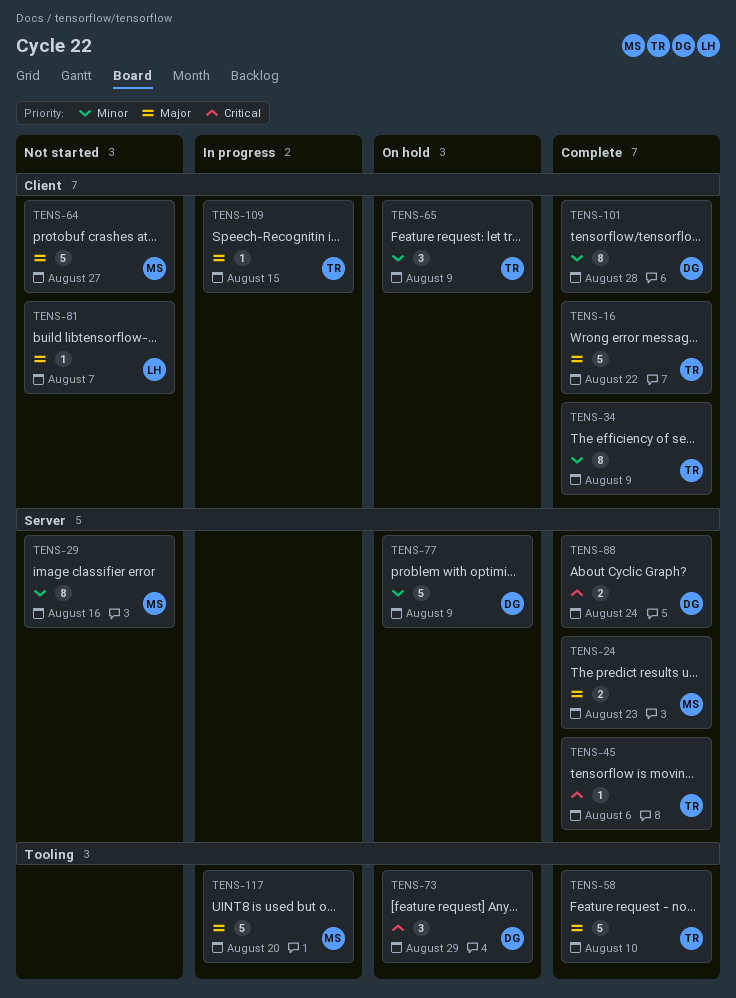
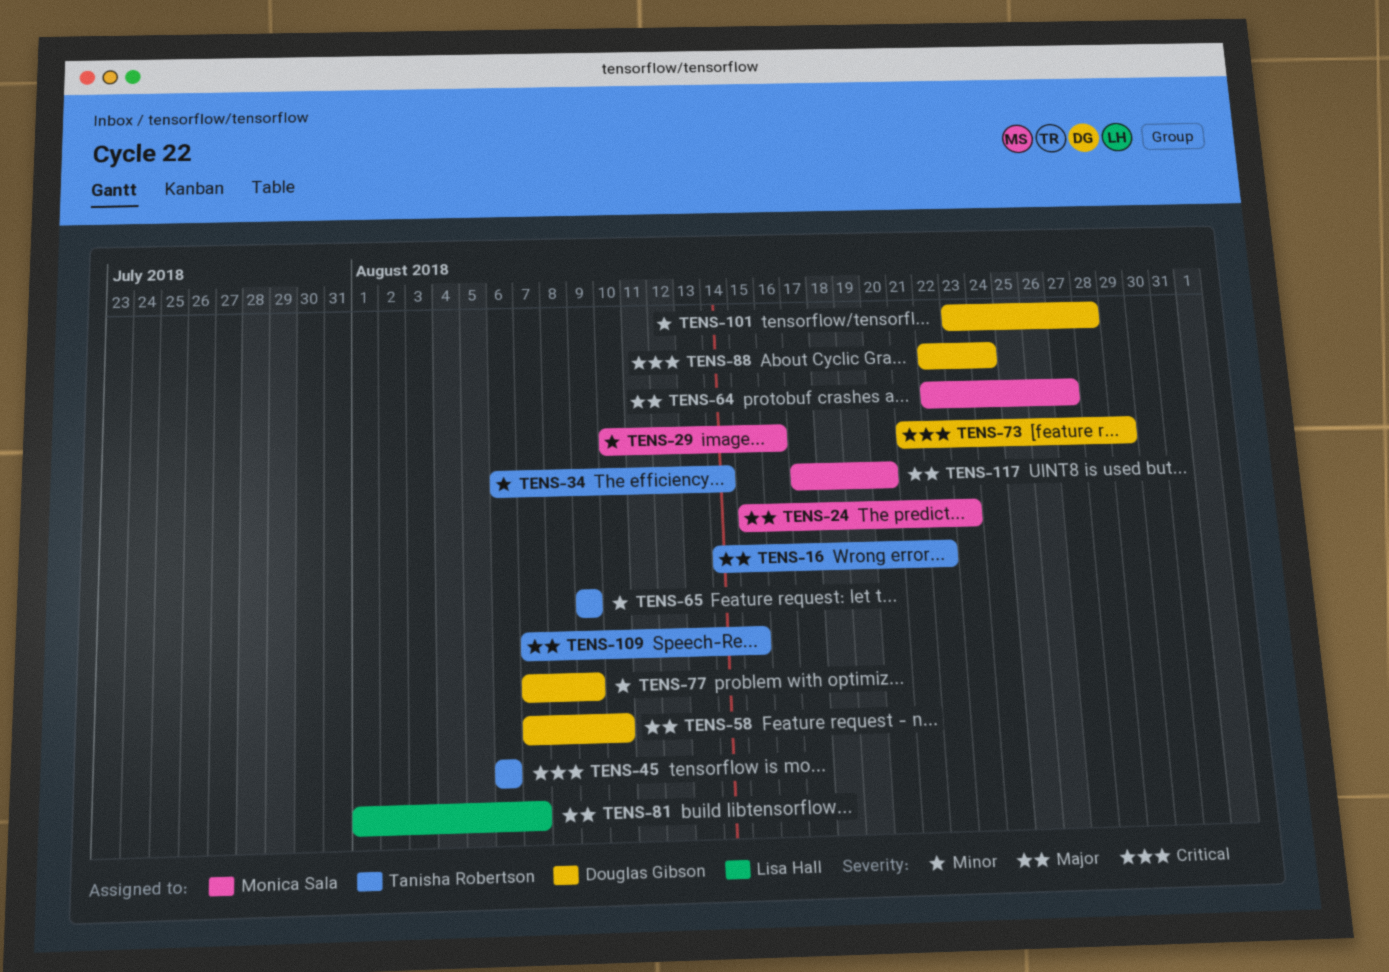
TENS-34, due: Aug 9 -> Aug 14
TENS-58, owner: Tanisha Robertson -> Douglas Gibson

